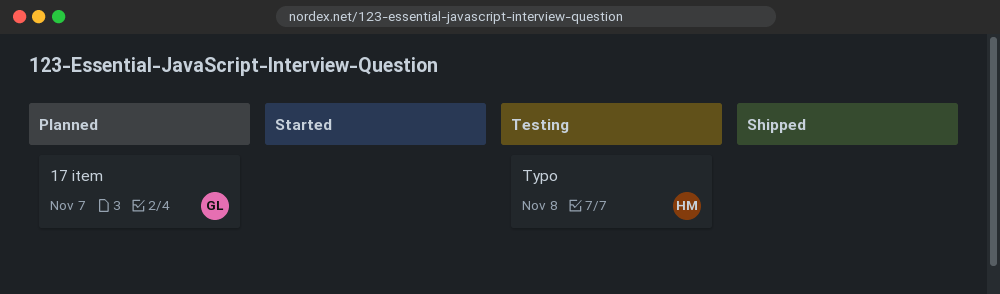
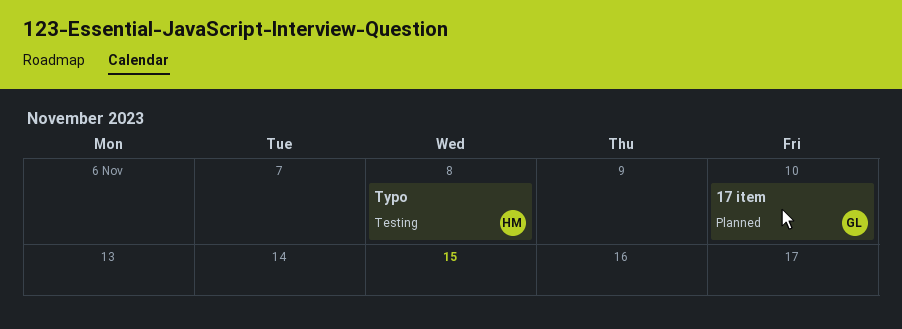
17 item, due: Nov 7 -> Nov 10

